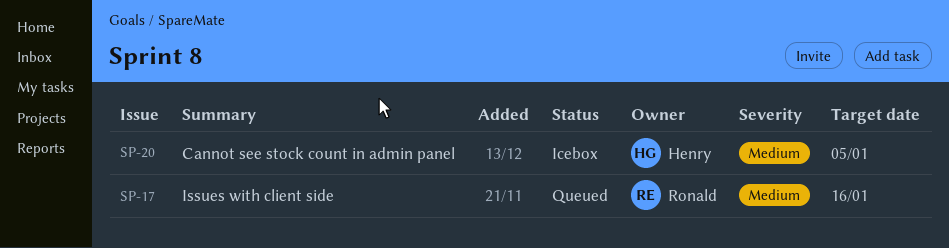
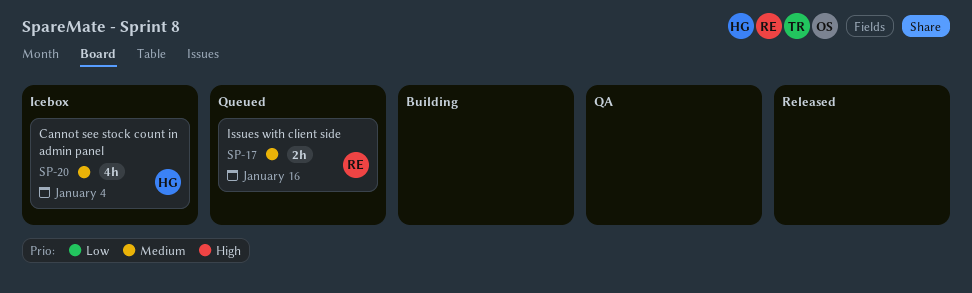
SP-20, due: Jan 5 -> Jan 4

